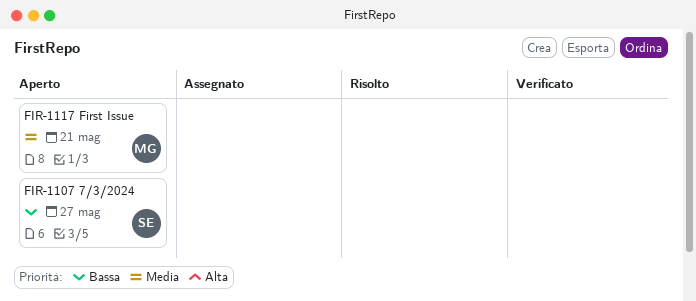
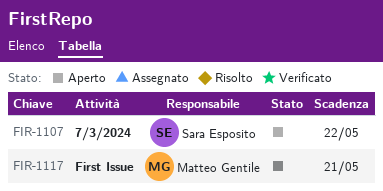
FIR-1107, due: May 27 -> May 22

